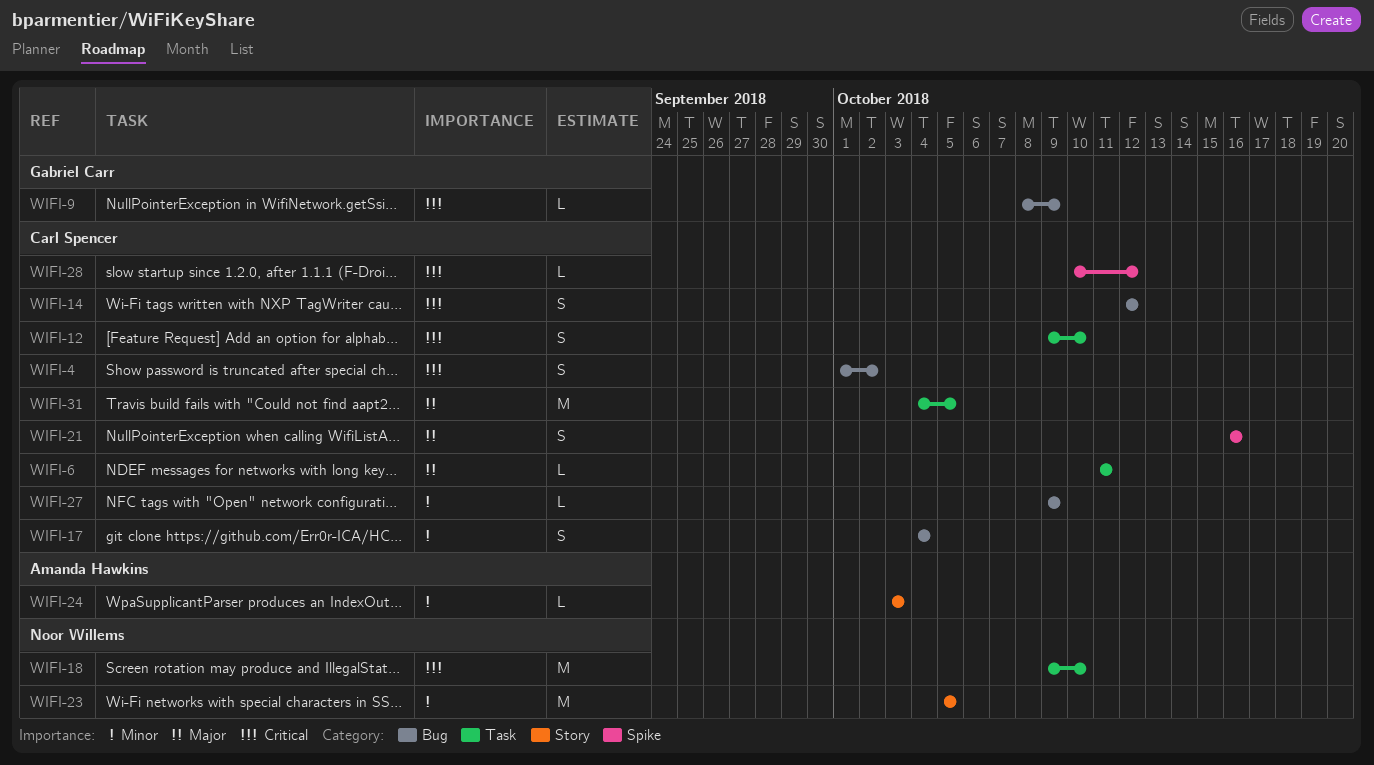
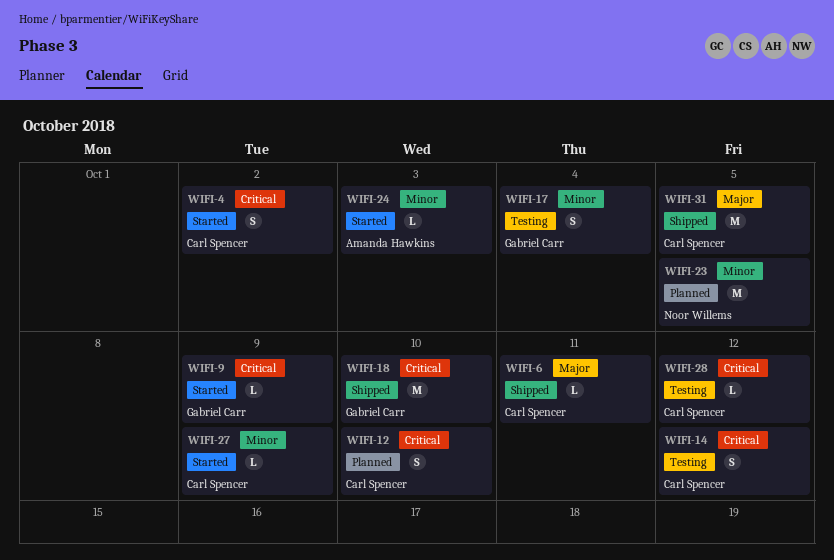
WIFI-17, owner: Carl Spencer -> Gabriel Carr
WIFI-18, owner: Noor Willems -> Gabriel Carr
WIFI-21: present -> none

